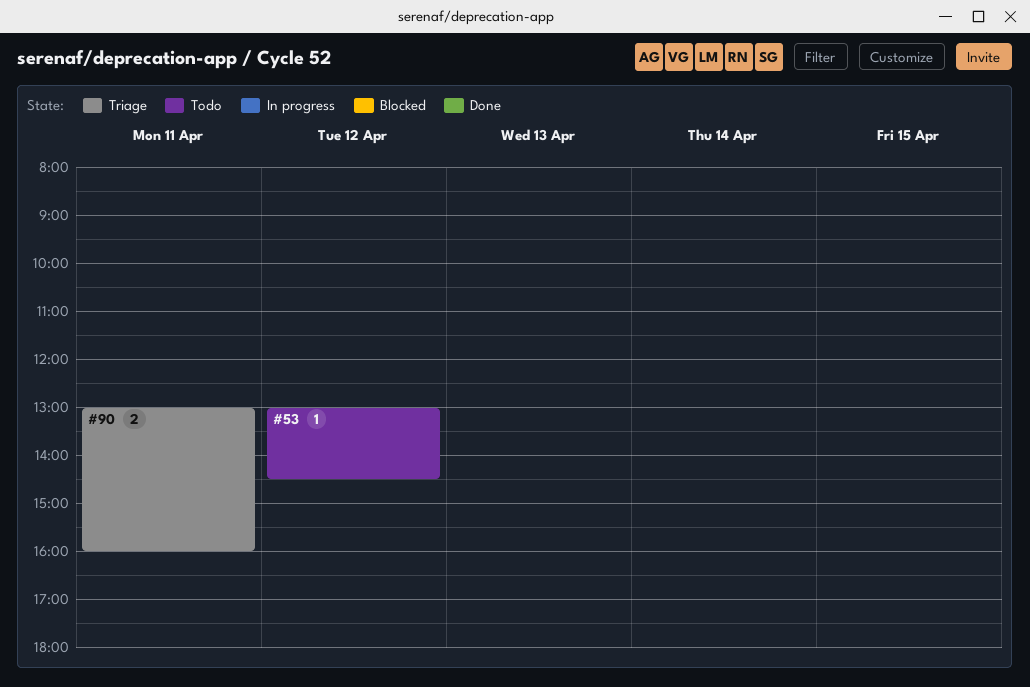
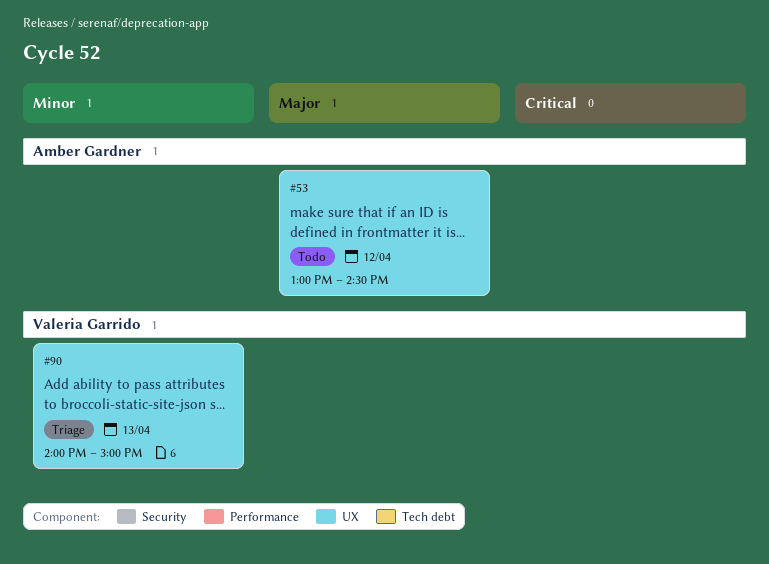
#90, day: Apr 11 -> Apr 13
#90, begins: 13:00 -> 14:00
#90, ends: 16:00 -> 15:00

